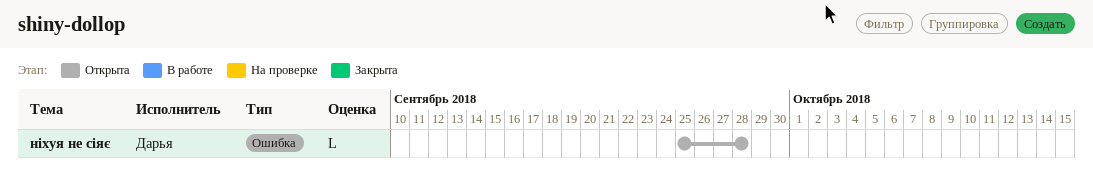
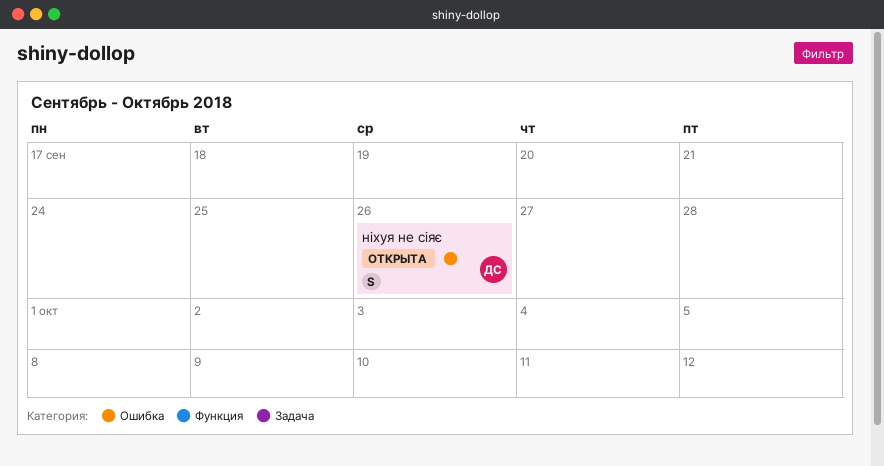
ніхуя не сіяє, estimate: L -> S
ніхуя не сіяє, due: Sep 28 -> Sep 26

